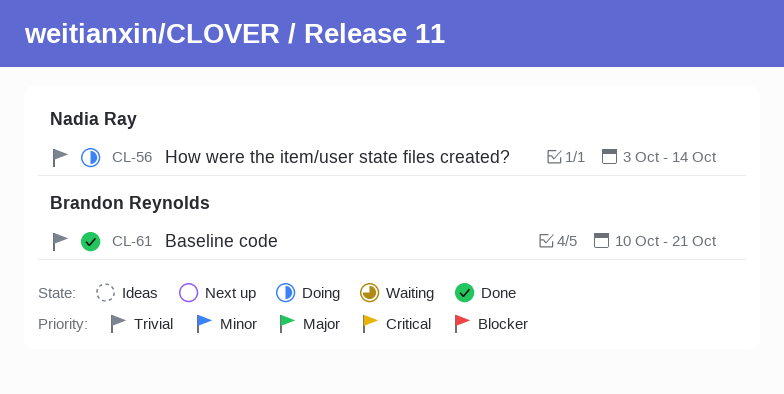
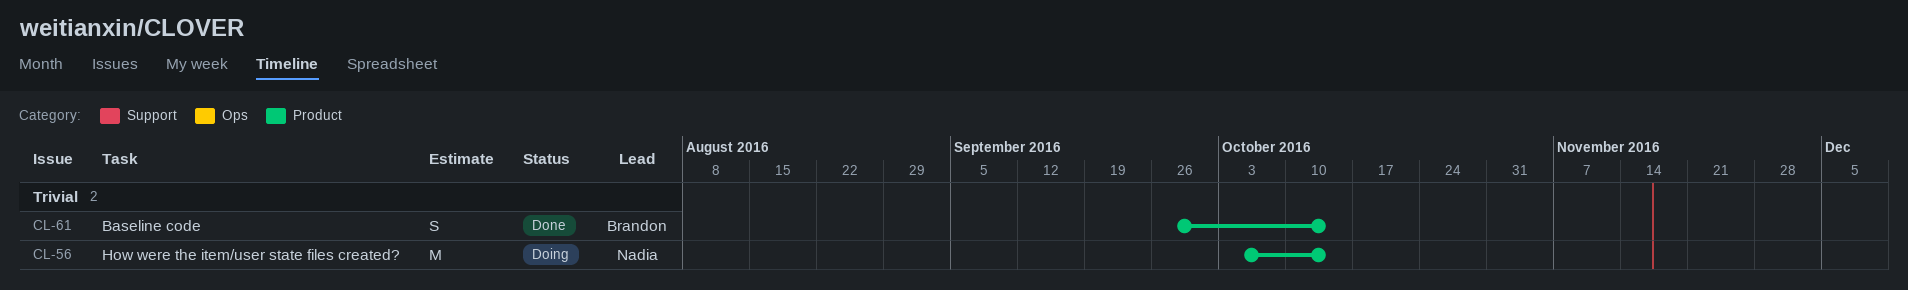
CL-61, start: Oct 10 -> Sep 26
CL-61, due: Oct 21 -> Oct 14

